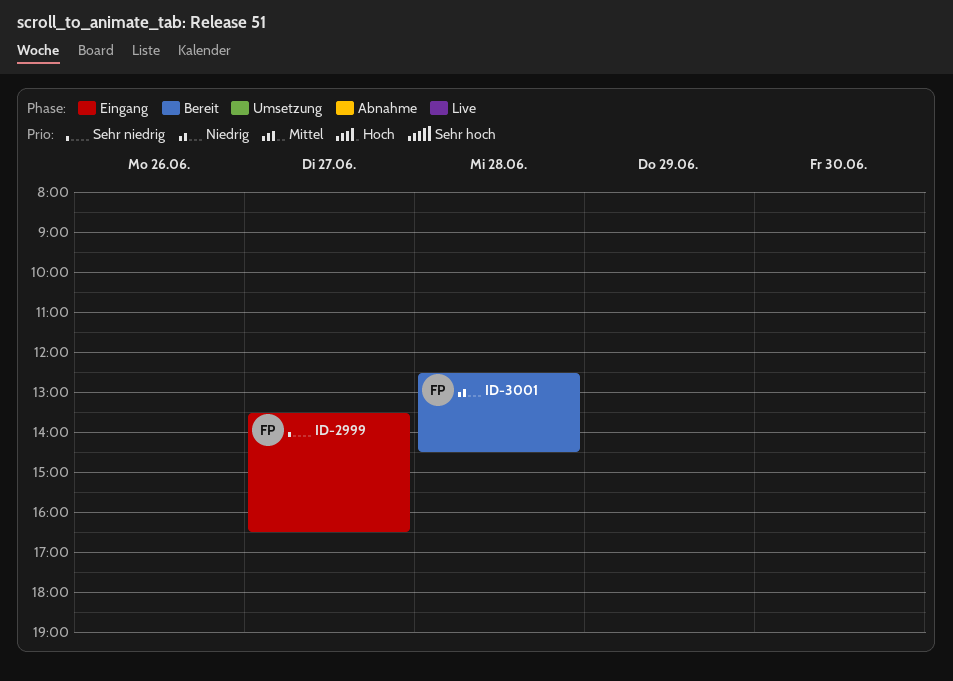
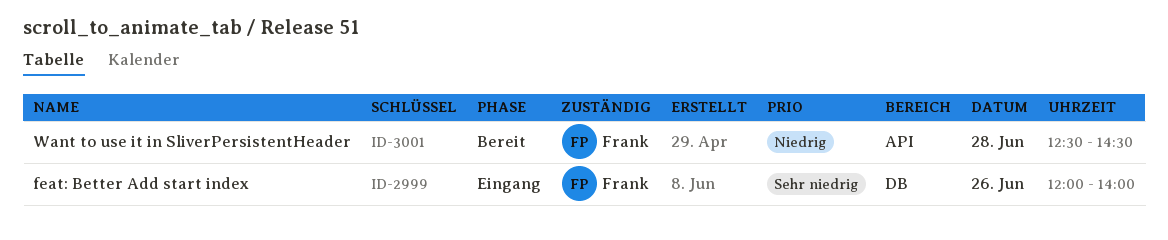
ID-2999, day: Jun 27 -> Jun 26
ID-2999, begins: 13:30 -> 12:00
ID-2999, ends: 16:30 -> 14:00

